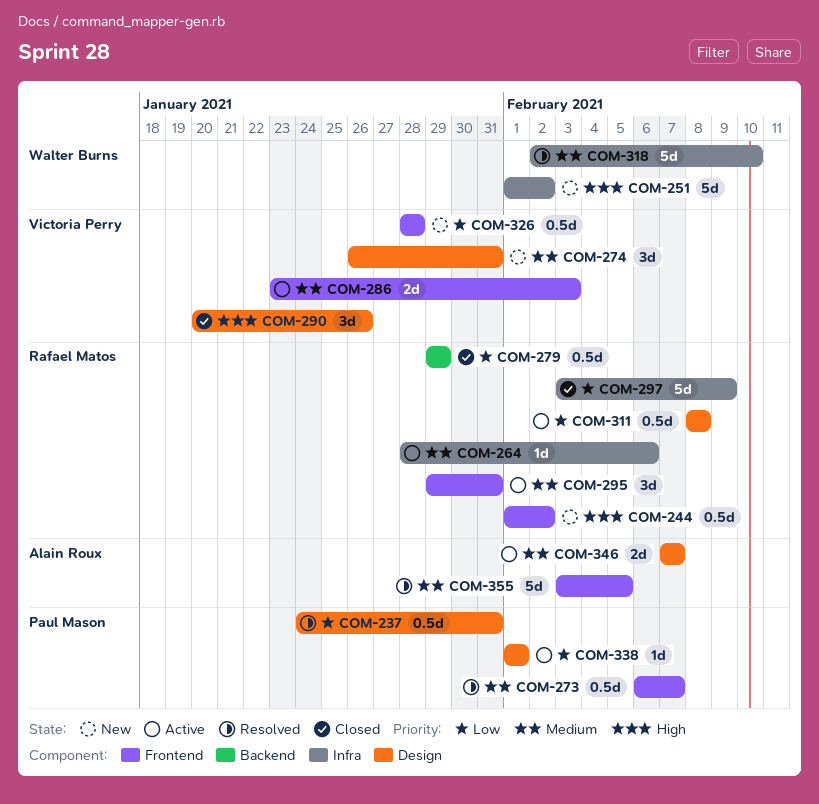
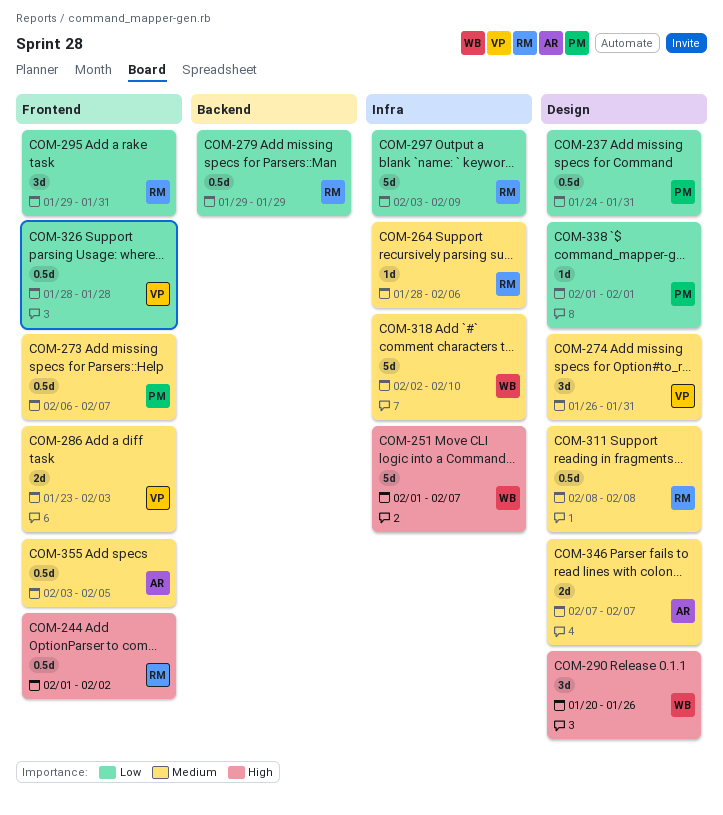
COM-251, due: Feb 2 -> Feb 7
COM-290, owner: Victoria Perry -> Walter Burns
COM-295, priority: Medium -> Low
COM-311, priority: Low -> Medium
COM-355, estimate: 5d -> 0.5d

